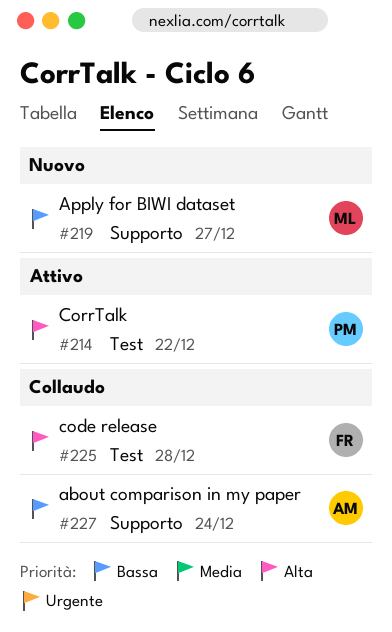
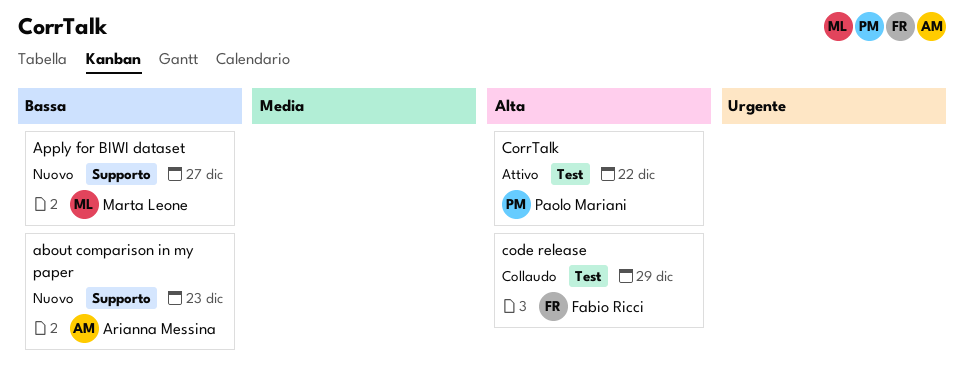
about comparison in my paper, status: Collaudo -> Nuovo
about comparison in my paper, due: Dec 24 -> Dec 23
code release, due: Dec 28 -> Dec 29

